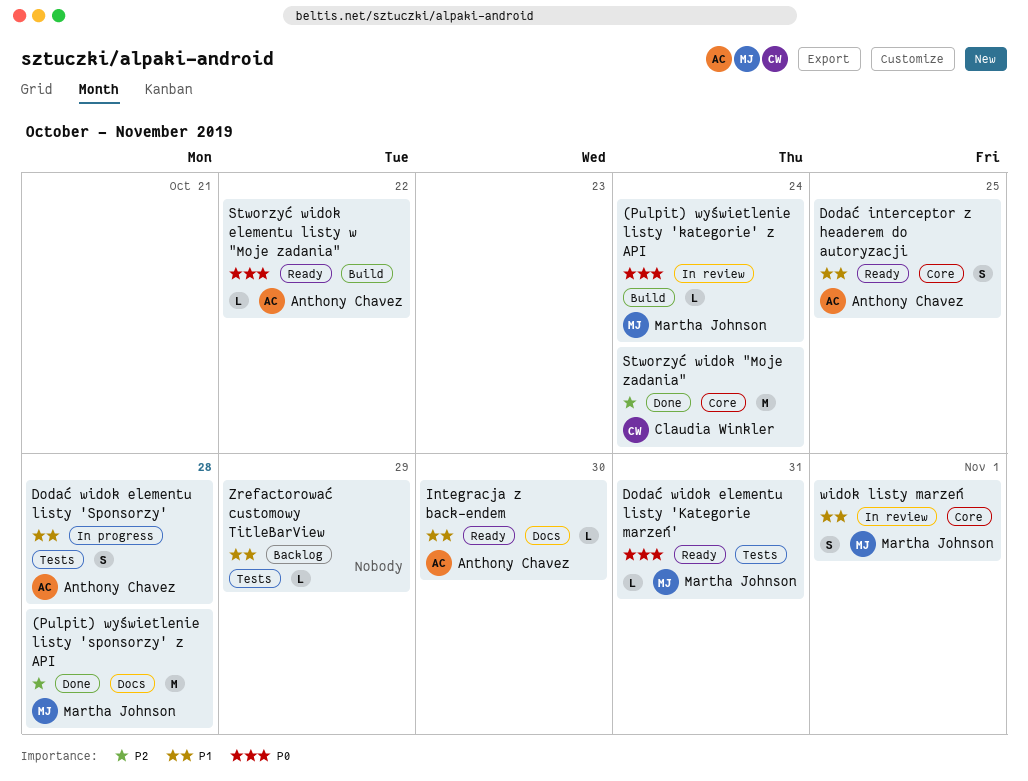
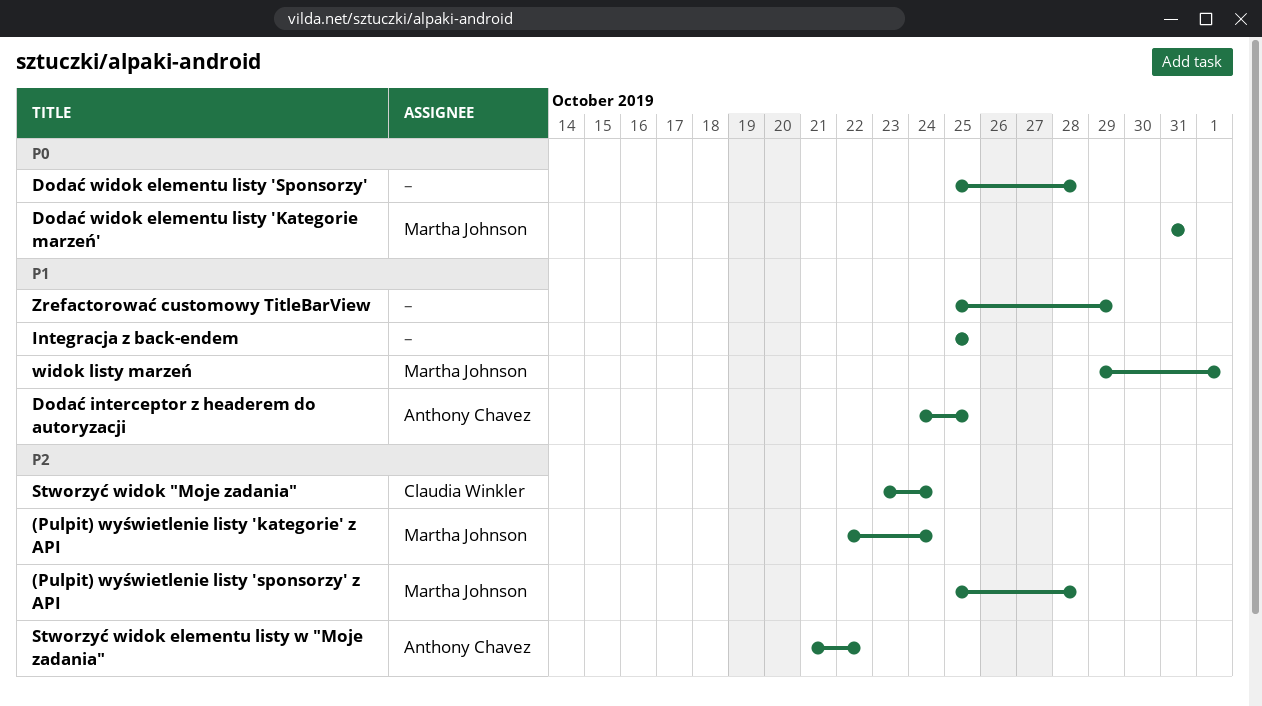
(Pulpit) wyświetlenie listy 'kategorie' z API, priority: P0 -> P2
Dodać widok elementu listy 'Sponsorzy', owner: Anthony Chavez -> none
Dodać widok elementu listy 'Sponsorzy', priority: P1 -> P0
Integracja z back-endem, owner: Anthony Chavez -> none
Integracja z back-endem, due: Oct 30 -> Oct 25
Stworzyć widok elementu listy w "Moje zadania", priority: P0 -> P2

